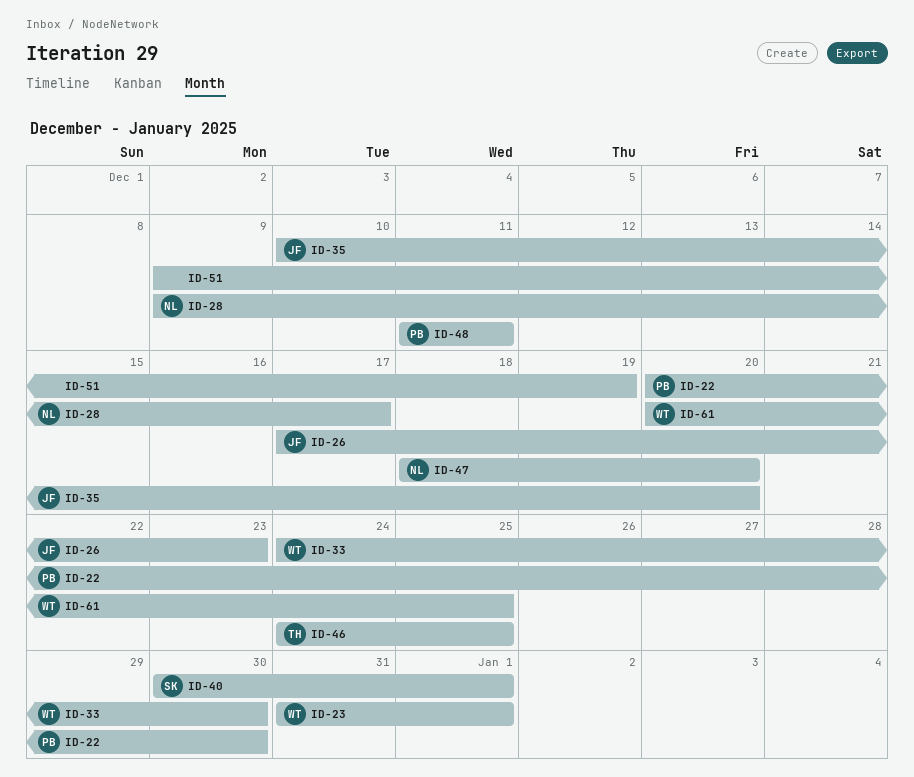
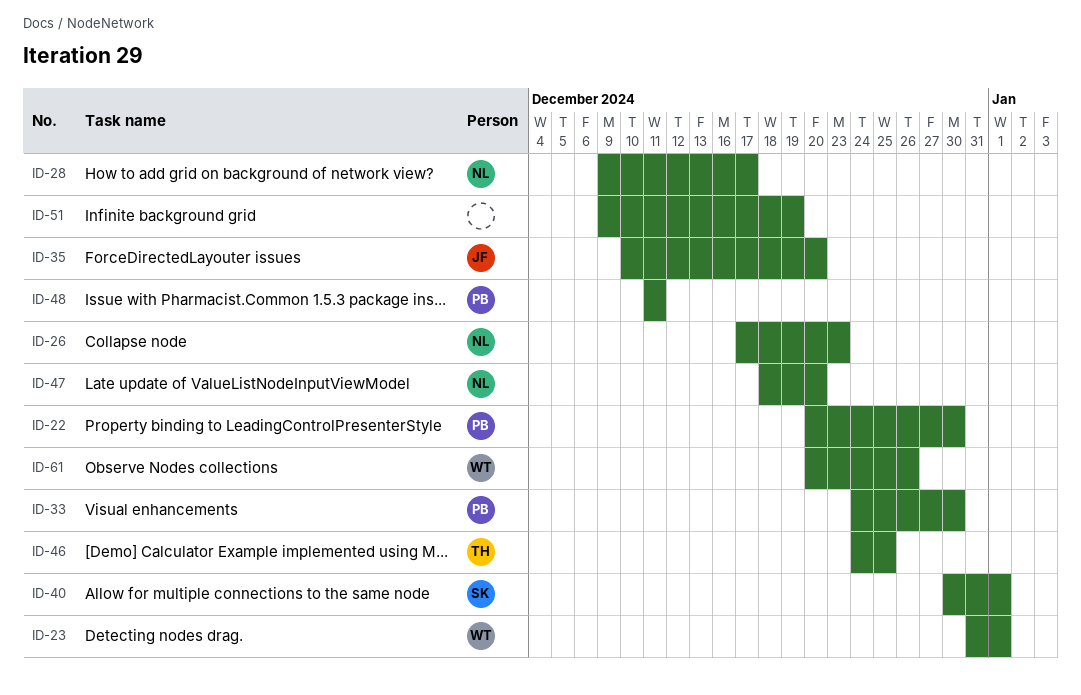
ID-26, owner: JF -> NL
ID-33, owner: WT -> PB
ID-61, due: Dec 25 -> Dec 26

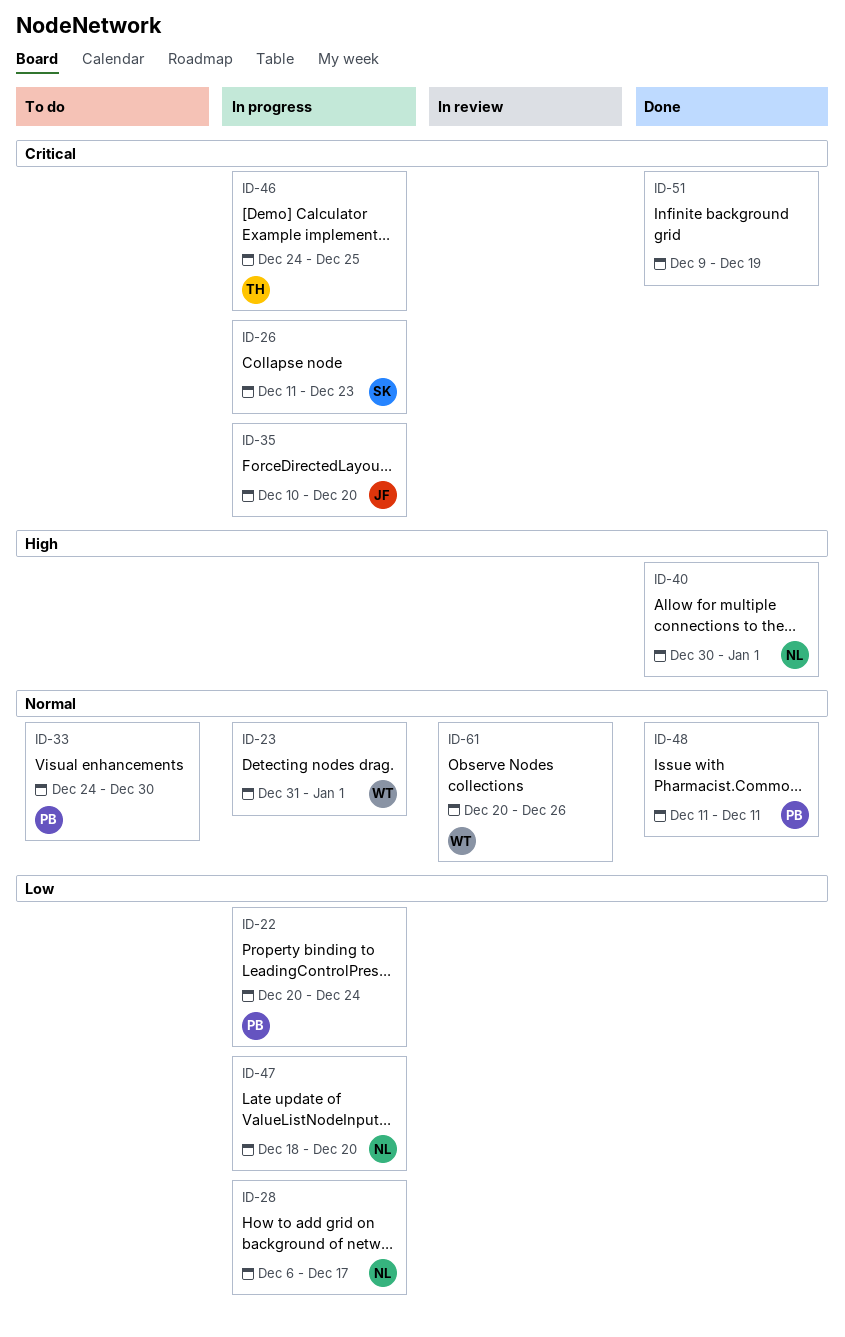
ID-22, due: Dec 30 -> Dec 24
ID-26, owner: NL -> SK
ID-26, start: Dec 17 -> Dec 11
ID-28, start: Dec 9 -> Dec 6
ID-40, owner: SK -> NL

